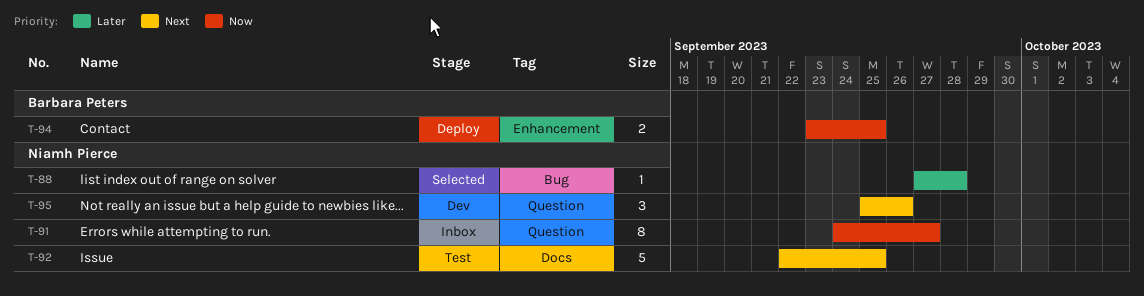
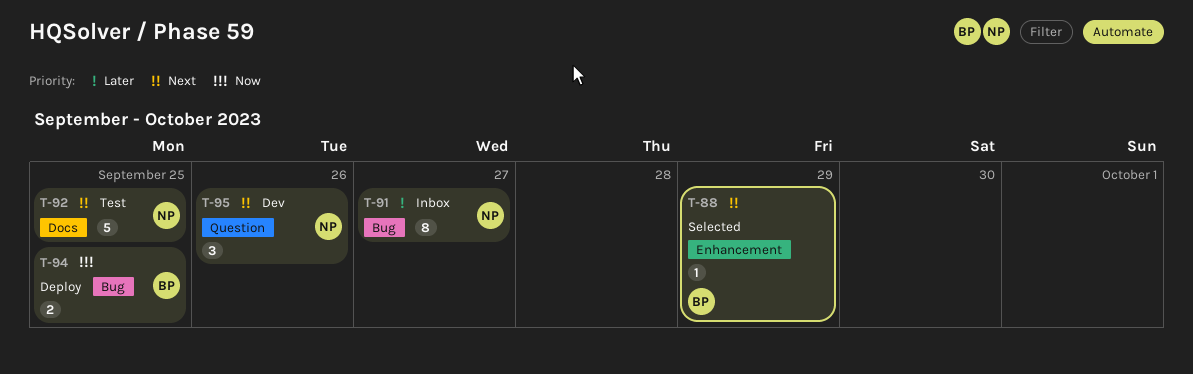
T-88, owner: Niamh Pierce -> Barbara Peters
T-88, priority: Later -> Next
T-88, label: Bug -> Enhancement
T-88, due: Sep 28 -> Sep 29
T-91, priority: Now -> Later
T-91, label: Question -> Bug
T-94, label: Enhancement -> Bug

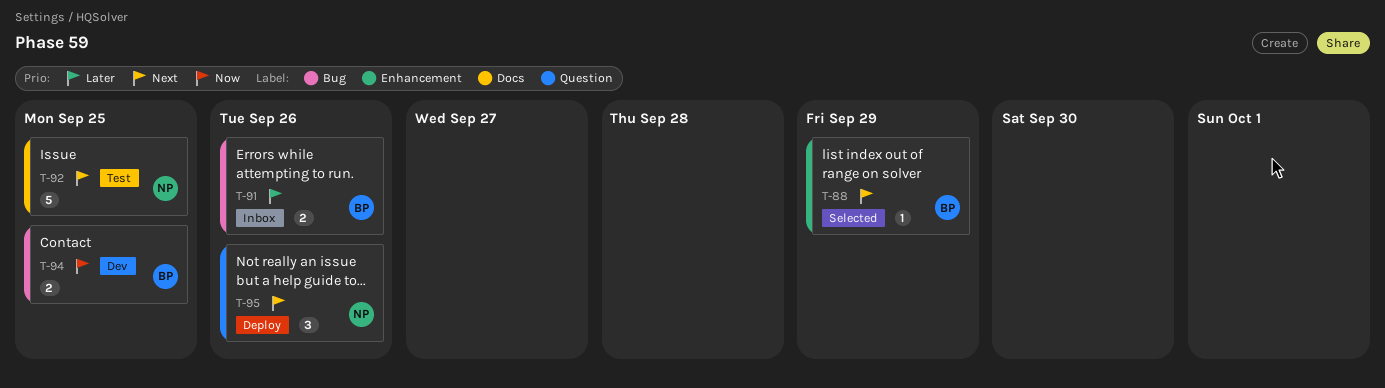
T-91, owner: NP -> BP
T-91, estimate: 8 -> 2
T-91, due: Sep 27 -> Sep 26
T-94, status: Deploy -> Dev
T-95, status: Dev -> Deploy

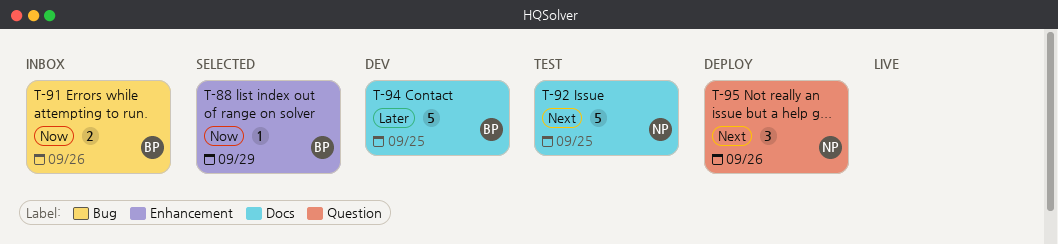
T-88, priority: Next -> Now
T-91, priority: Later -> Now
T-94, priority: Now -> Later
T-94, label: Bug -> Docs
T-94, estimate: 2 -> 5

